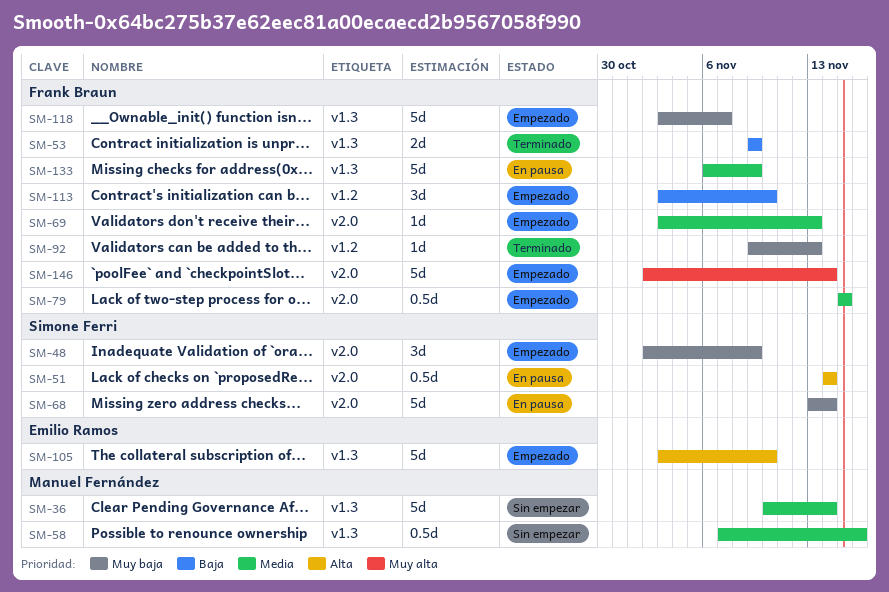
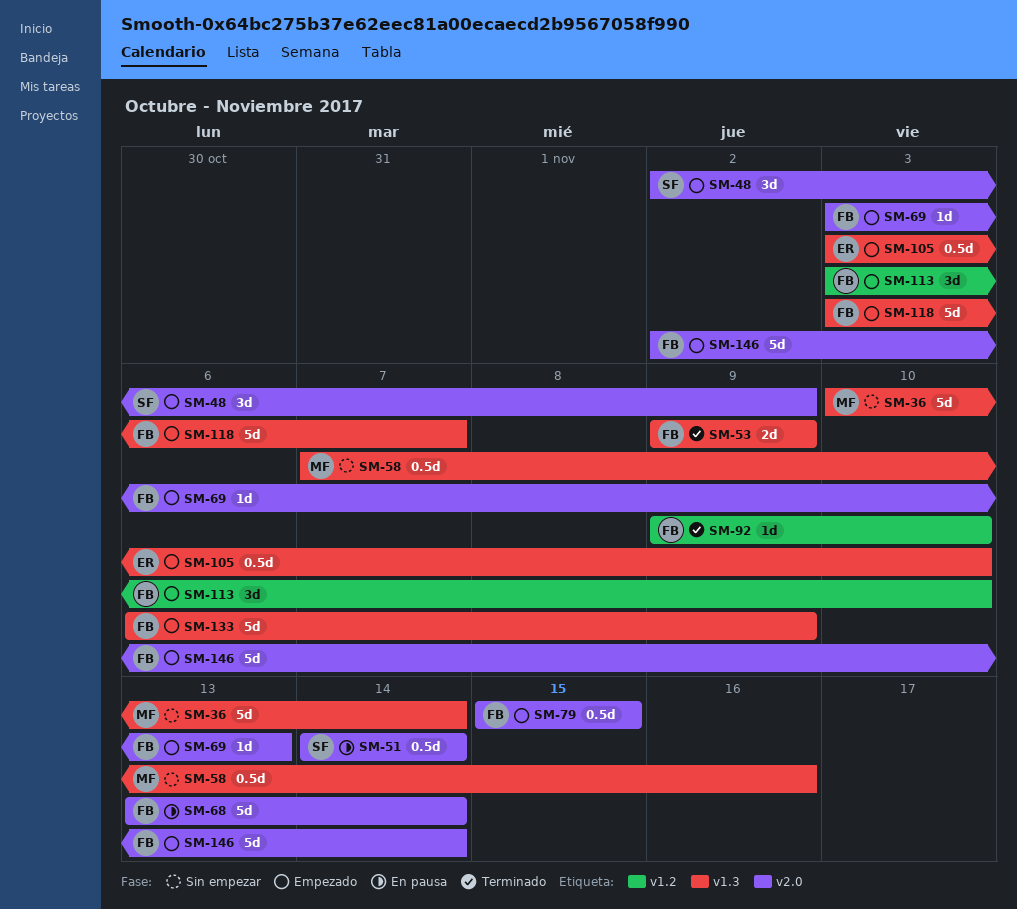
SM-68, owner: Simone Ferri -> Frank Braun
SM-92, due: Nov 13 -> Nov 10
SM-105, estimate: 5d -> 0.5d
SM-133, status: En pausa -> Empezado

